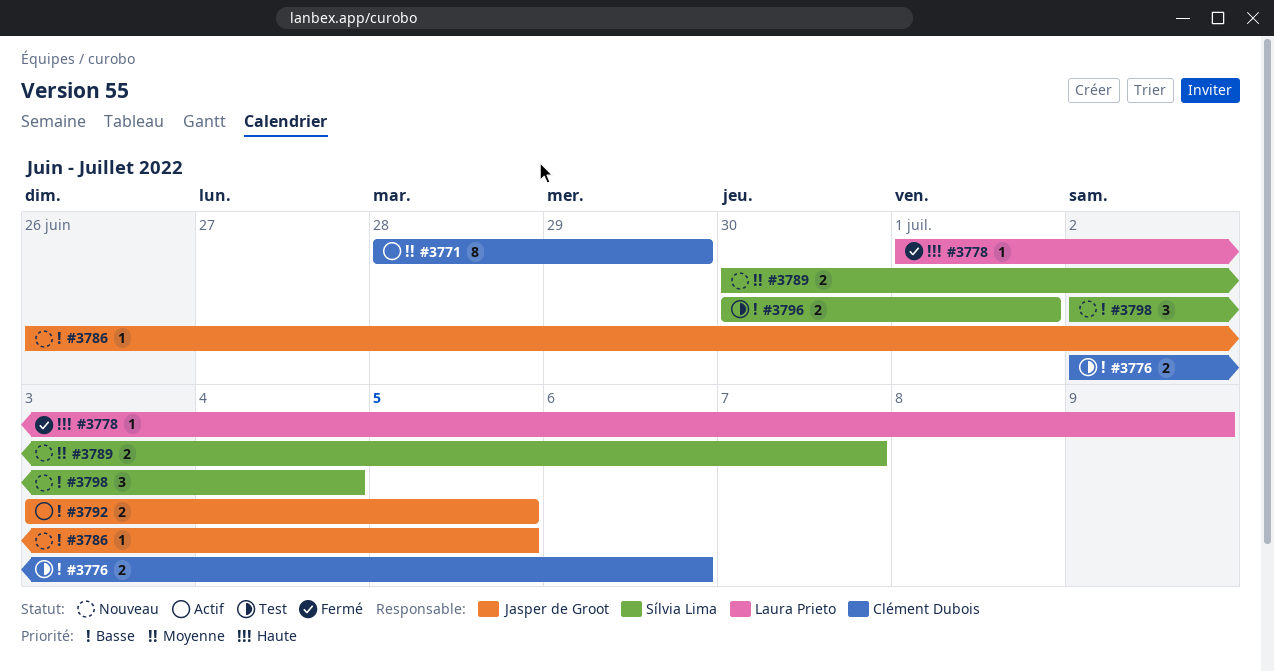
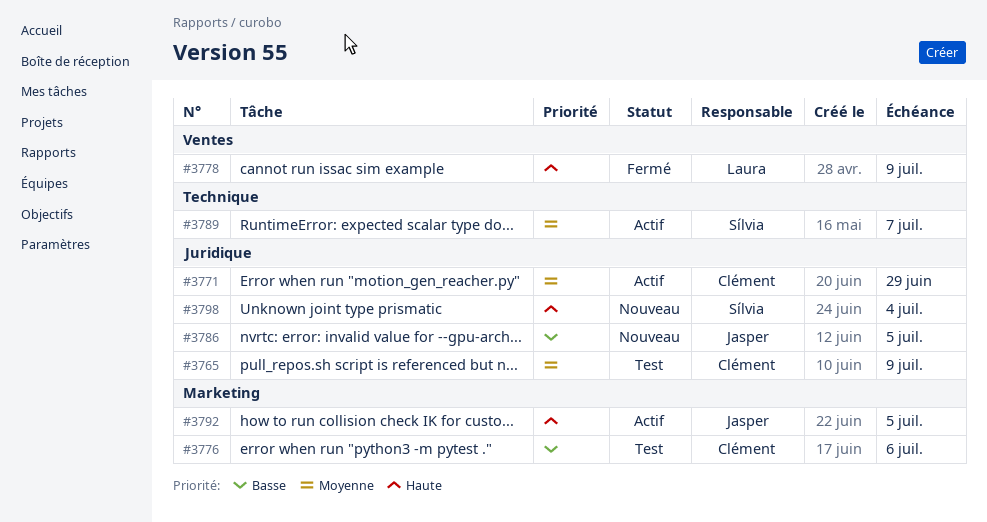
#3765: none -> present
#3789, status: Nouveau -> Actif
#3792, priority: Basse -> Haute
#3796: present -> none
#3798, priority: Basse -> Haute

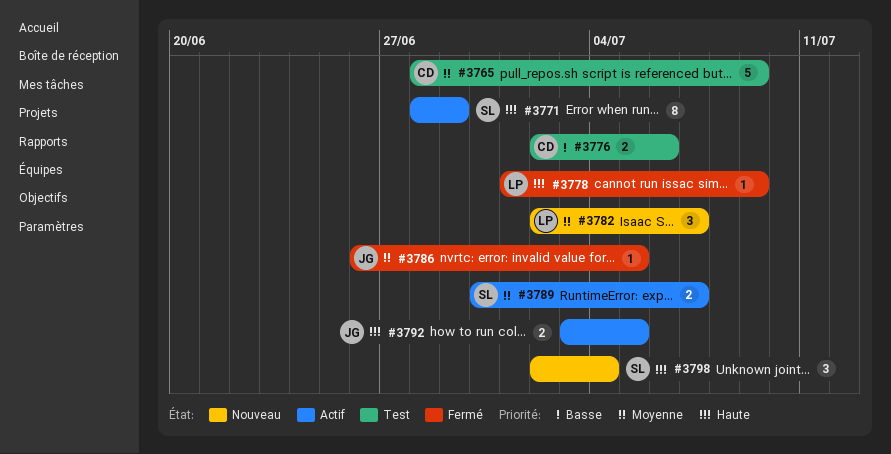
#3771, owner: Clément -> Sílvia
#3771, priority: Moyenne -> Haute
#3782: none -> present
#3786, status: Nouveau -> Fermé
#3786, priority: Basse -> Moyenne

